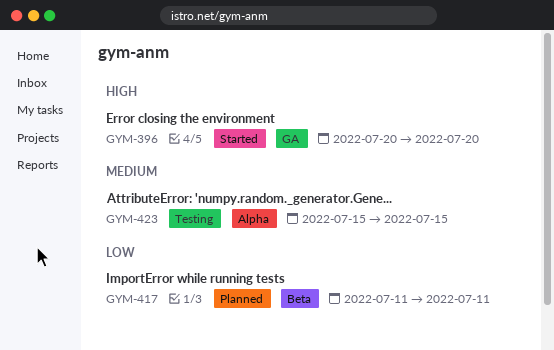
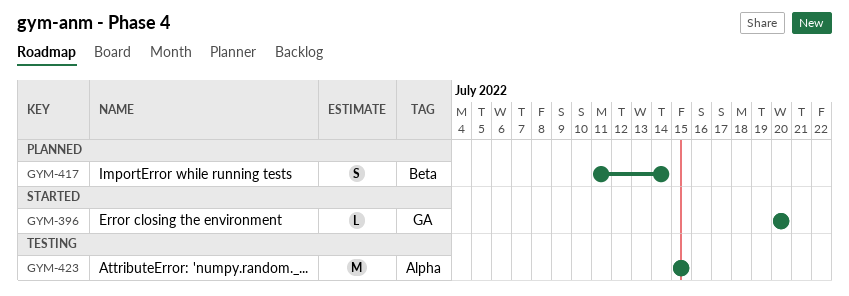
GYM-417, due: Jul 11 -> Jul 14

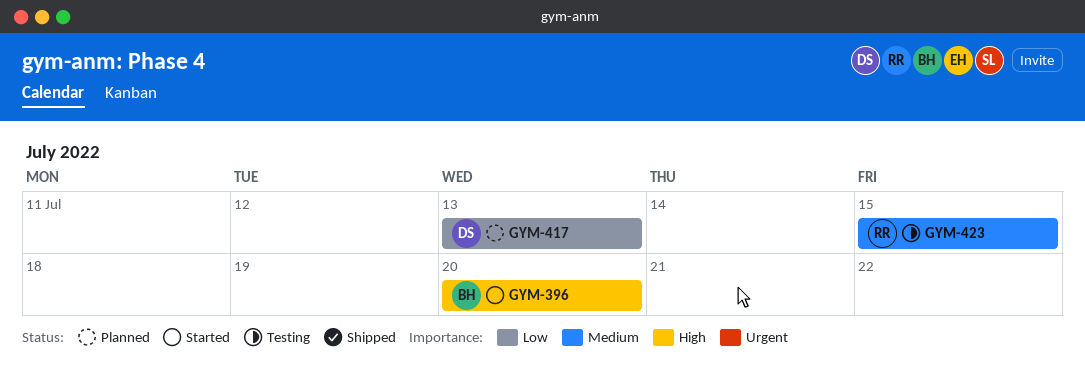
GYM-417, start: Jul 11 -> Jul 13
GYM-417, due: Jul 14 -> Jul 13

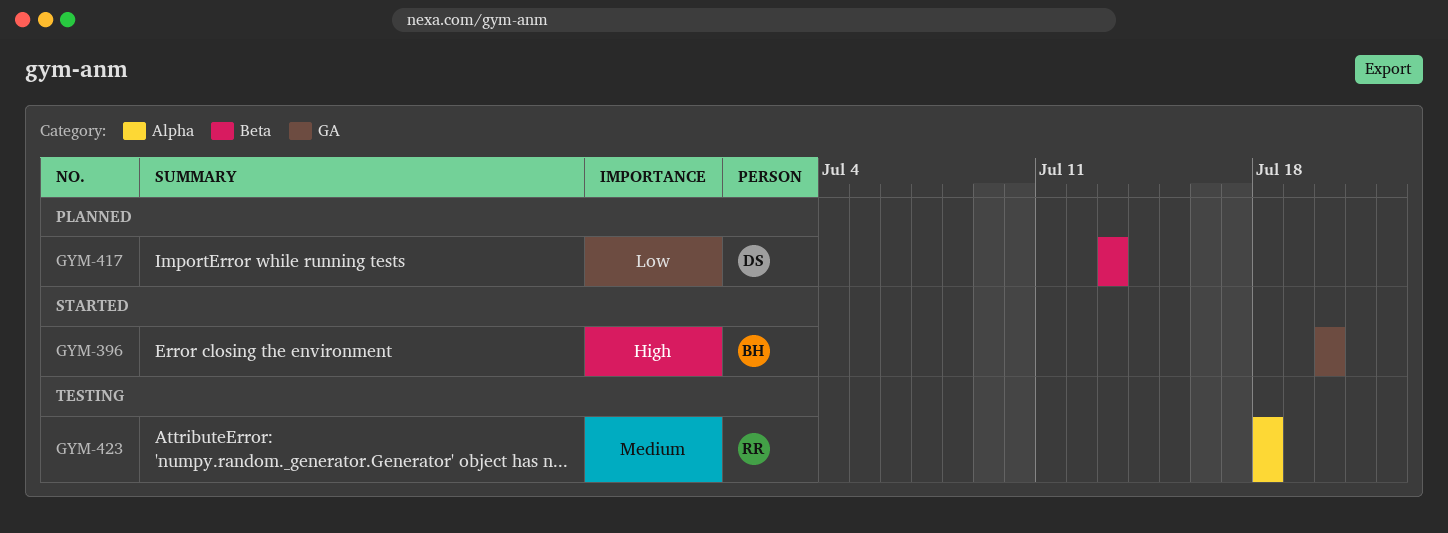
GYM-423, start: Jul 15 -> Jul 18
GYM-423, due: Jul 15 -> Jul 18

